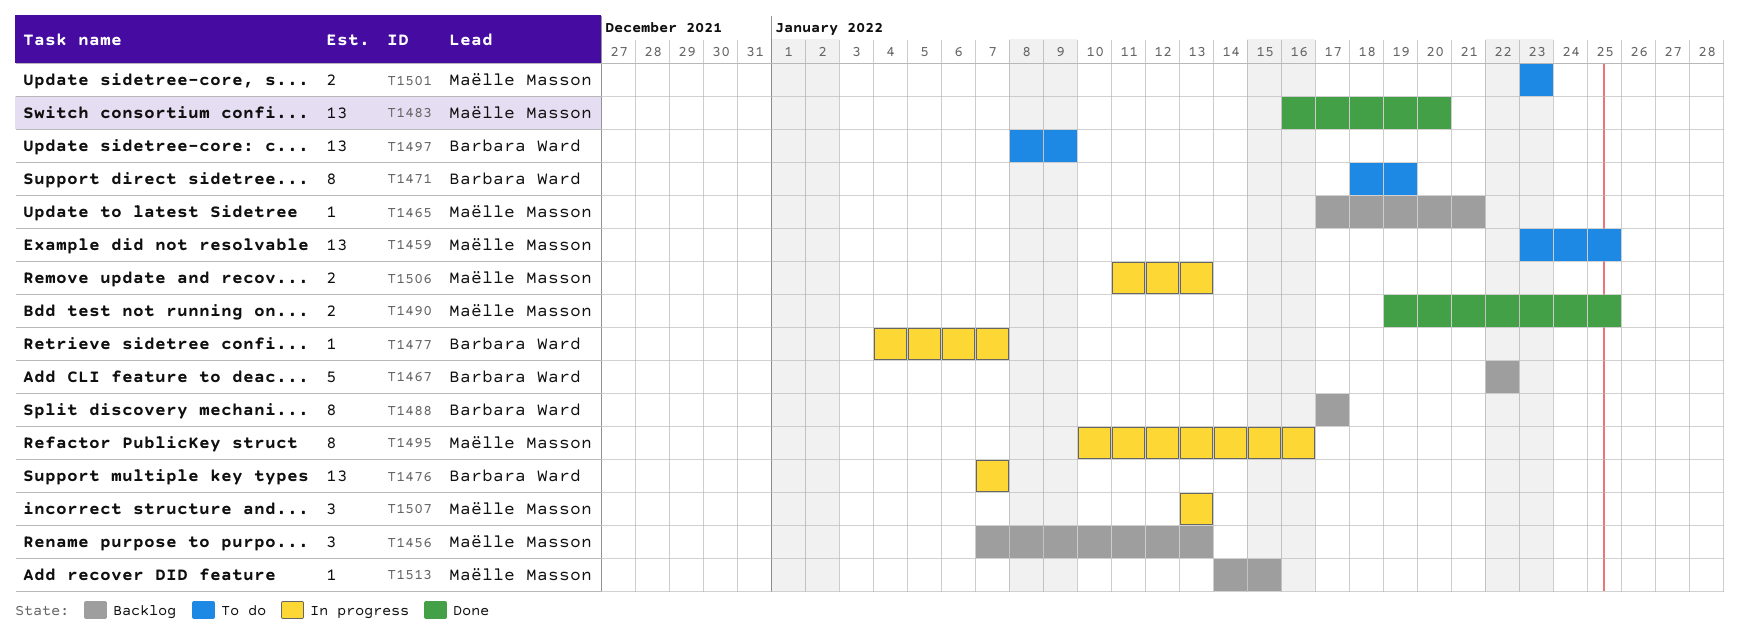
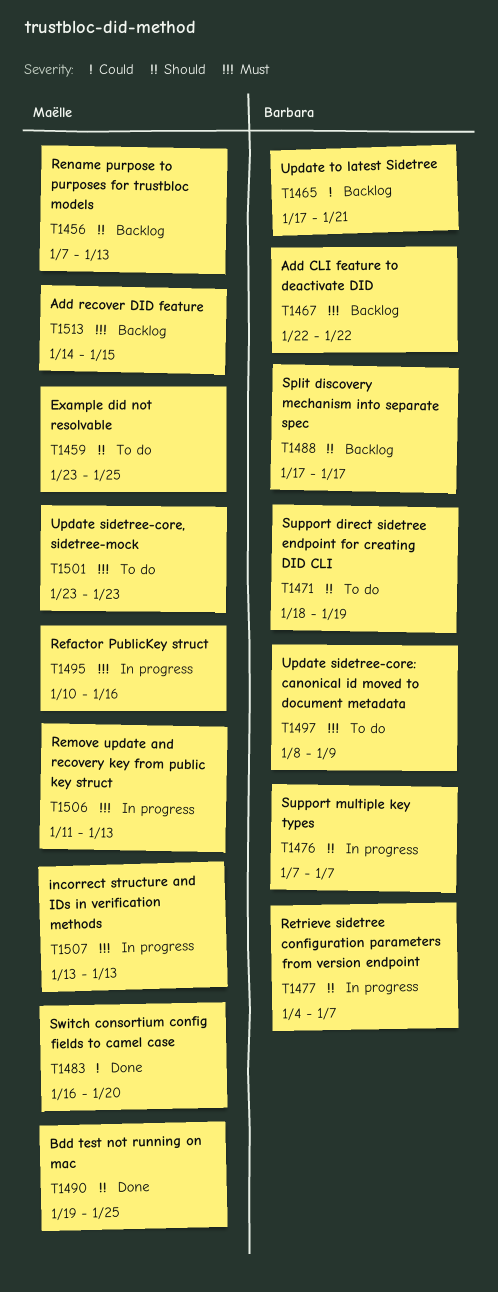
T1465, owner: Maëlle Masson -> Barbara Ward

